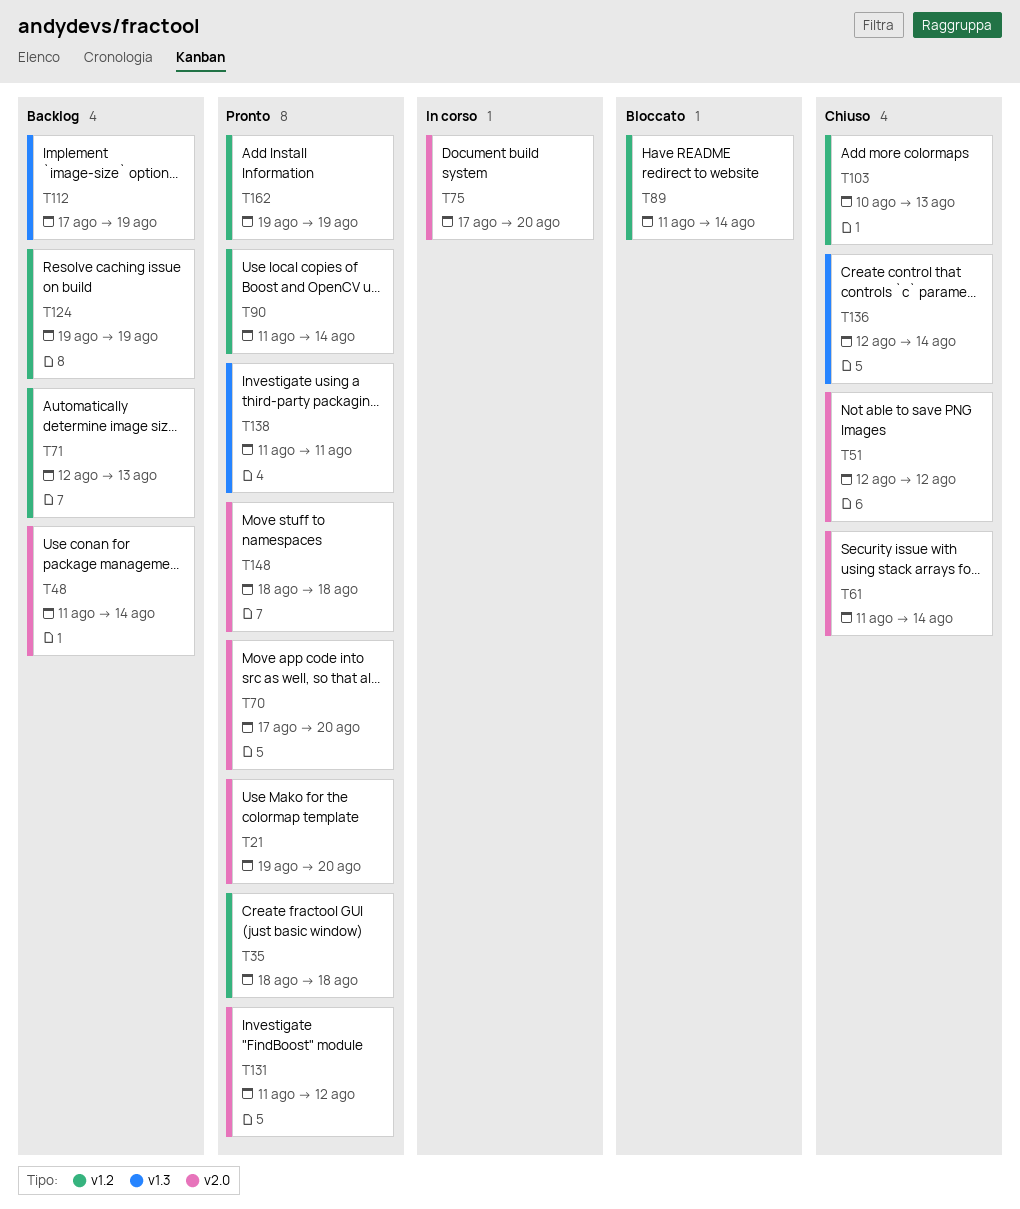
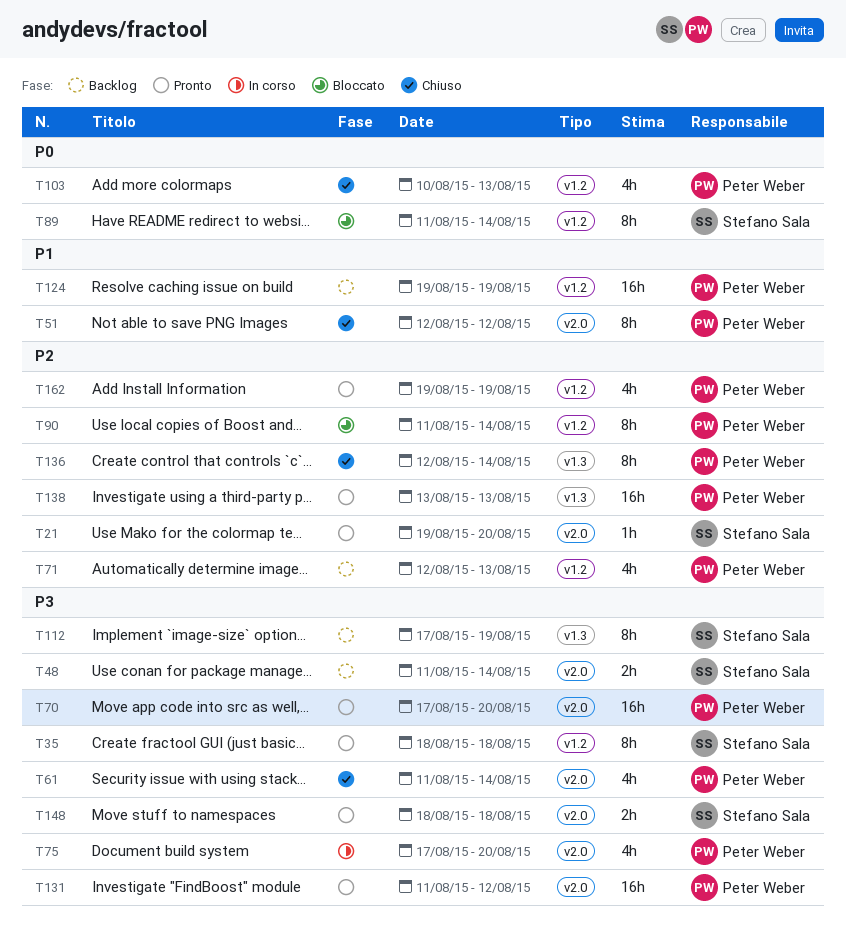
T90, status: Pronto -> Bloccato
T138, start: Aug 11 -> Aug 13
T138, due: Aug 11 -> Aug 13

